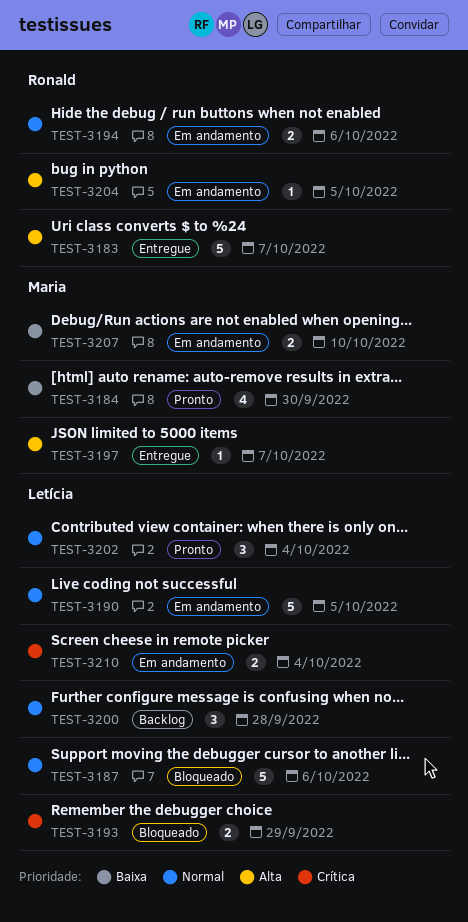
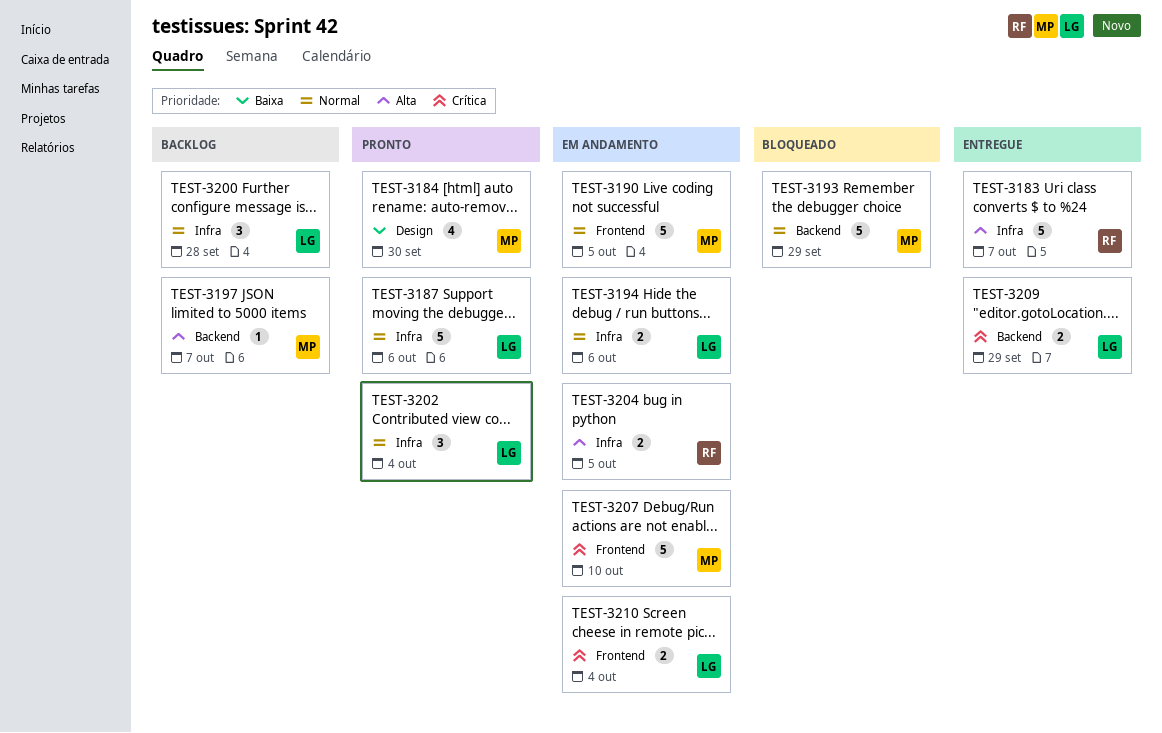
TEST-3187, status: Bloqueado -> Pronto
TEST-3190, owner: Letícia -> Maria
TEST-3193, owner: Letícia -> Maria
TEST-3193, priority: Crítica -> Normal
TEST-3193, estimate: 2 -> 5
TEST-3194, owner: Ronald -> Letícia
TEST-3197, status: Entregue -> Backlog
TEST-3204, estimate: 1 -> 2
TEST-3207, priority: Baixa -> Crítica
TEST-3207, estimate: 2 -> 5
TEST-3209: none -> present

